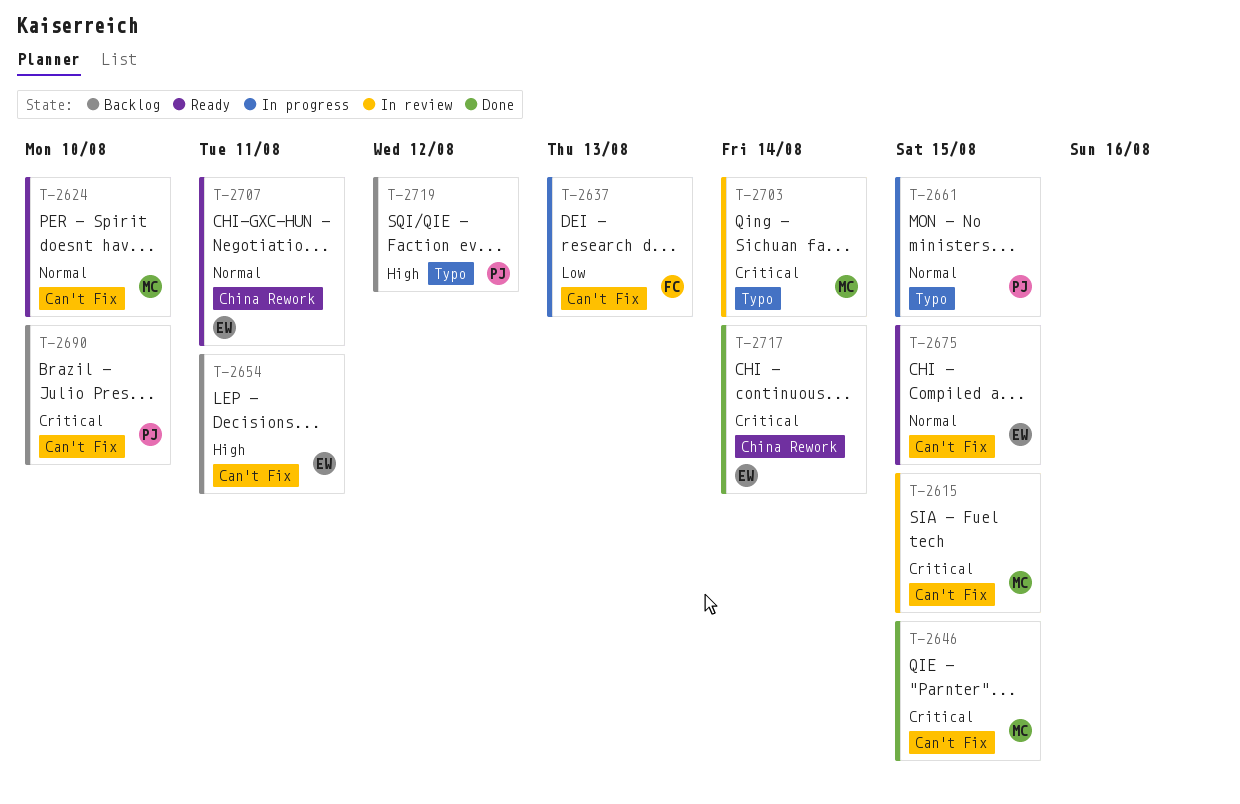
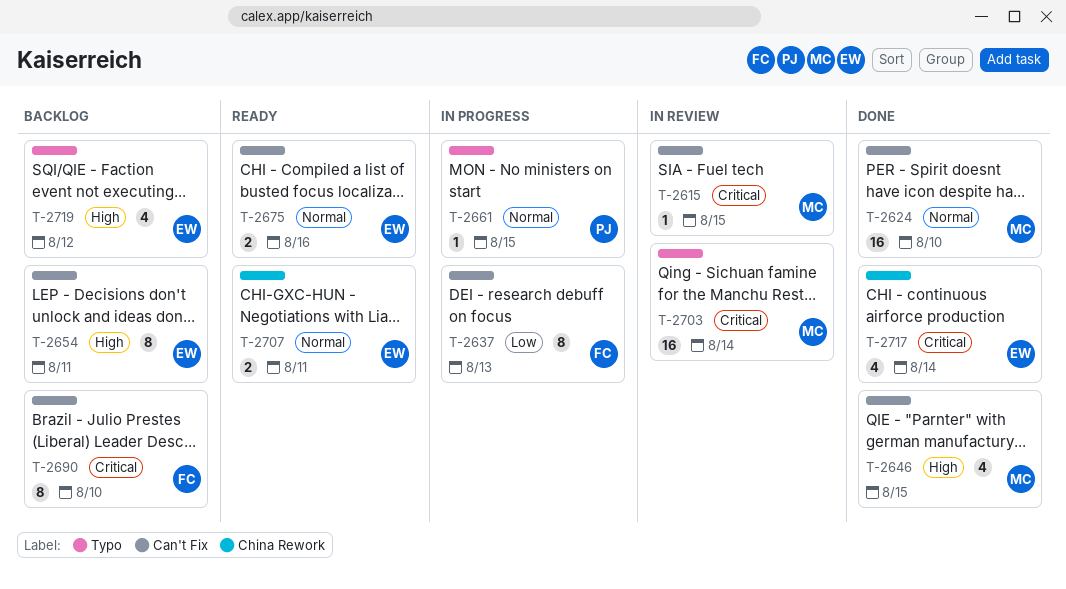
T-2624, status: Ready -> Done
T-2646, priority: Critical -> High
T-2675, due: Aug 15 -> Aug 16
T-2690, owner: PJ -> FC
T-2719, owner: PJ -> EW

